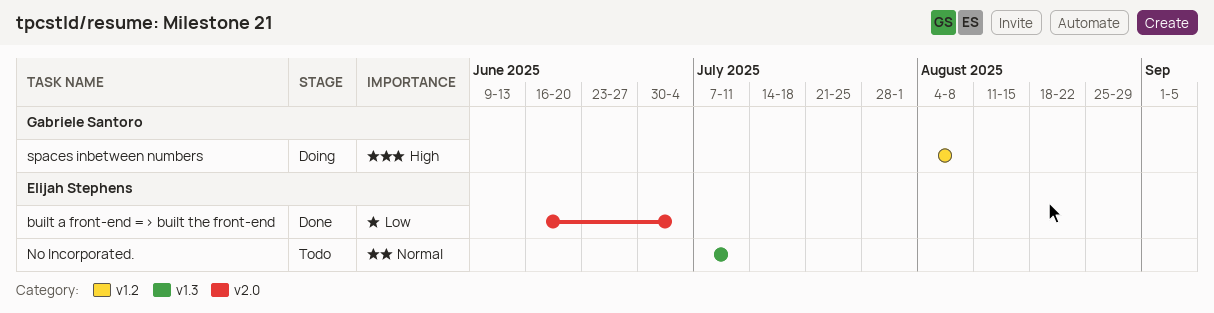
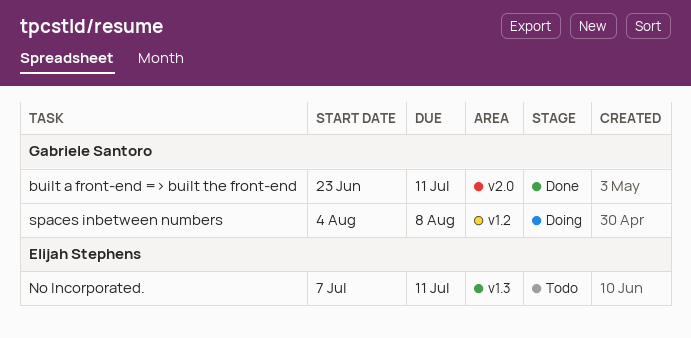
built a front-end => built the front-end, owner: Elijah Stephens -> Gabriele Santoro
built a front-end => built the front-end, start: Jun 16 -> Jun 23
built a front-end => built the front-end, due: Jul 4 -> Jul 11

